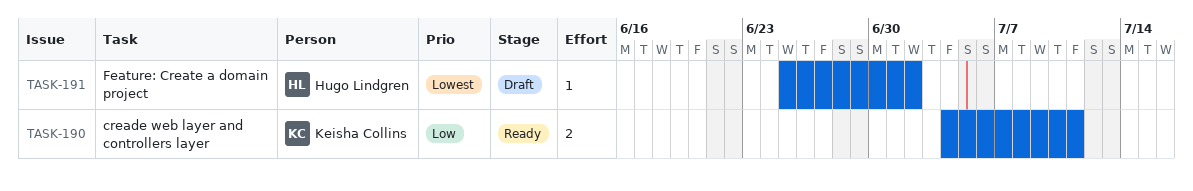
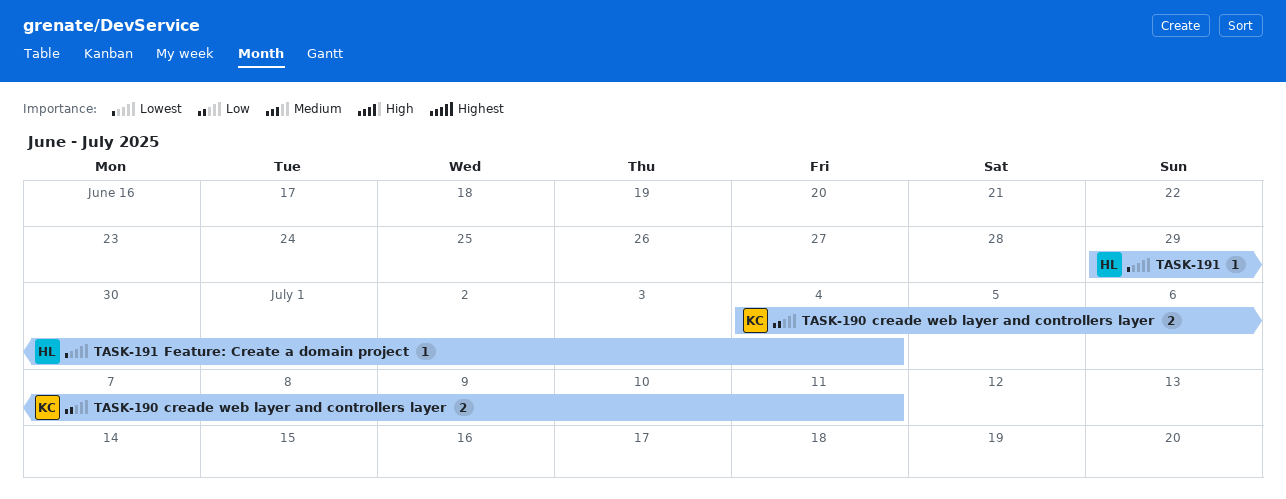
TASK-191, start: Jun 25 -> Jun 29
TASK-191, due: Jul 2 -> Jul 4

